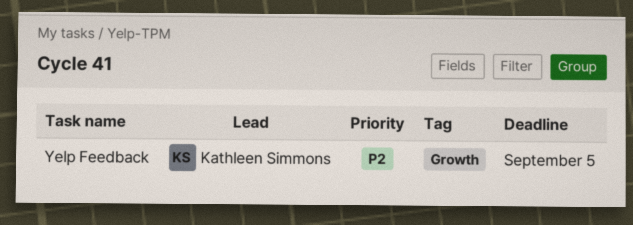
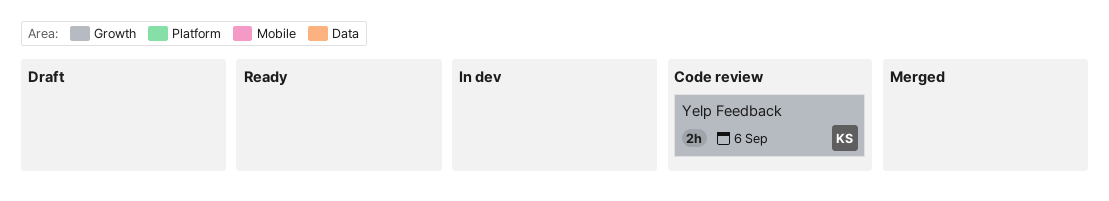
Yelp Feedback, due: Sep 5 -> Sep 6

